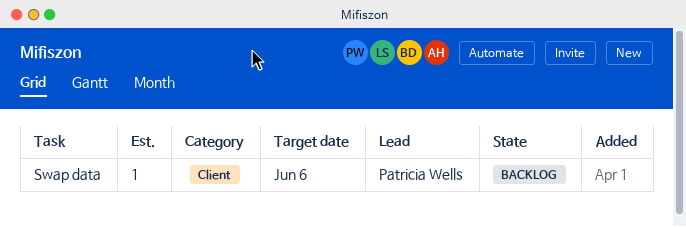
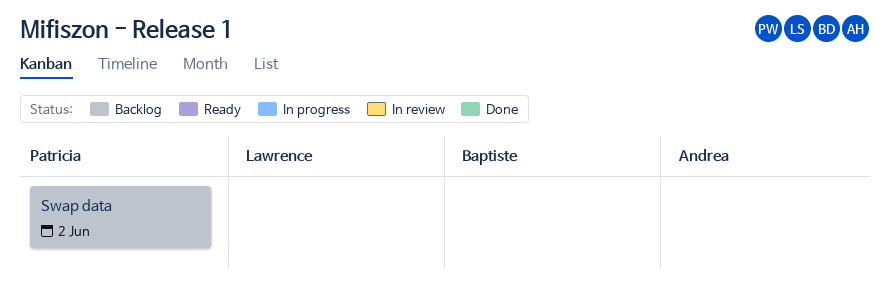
Swap data, due: Jun 6 -> Jun 2

